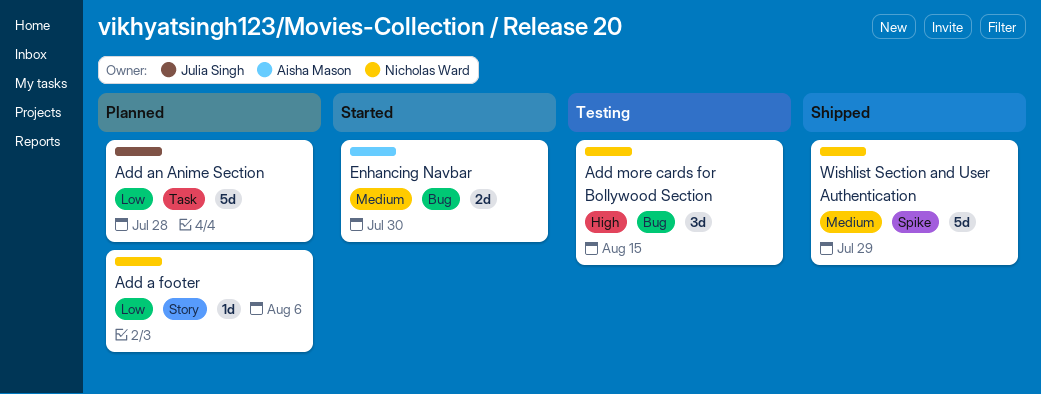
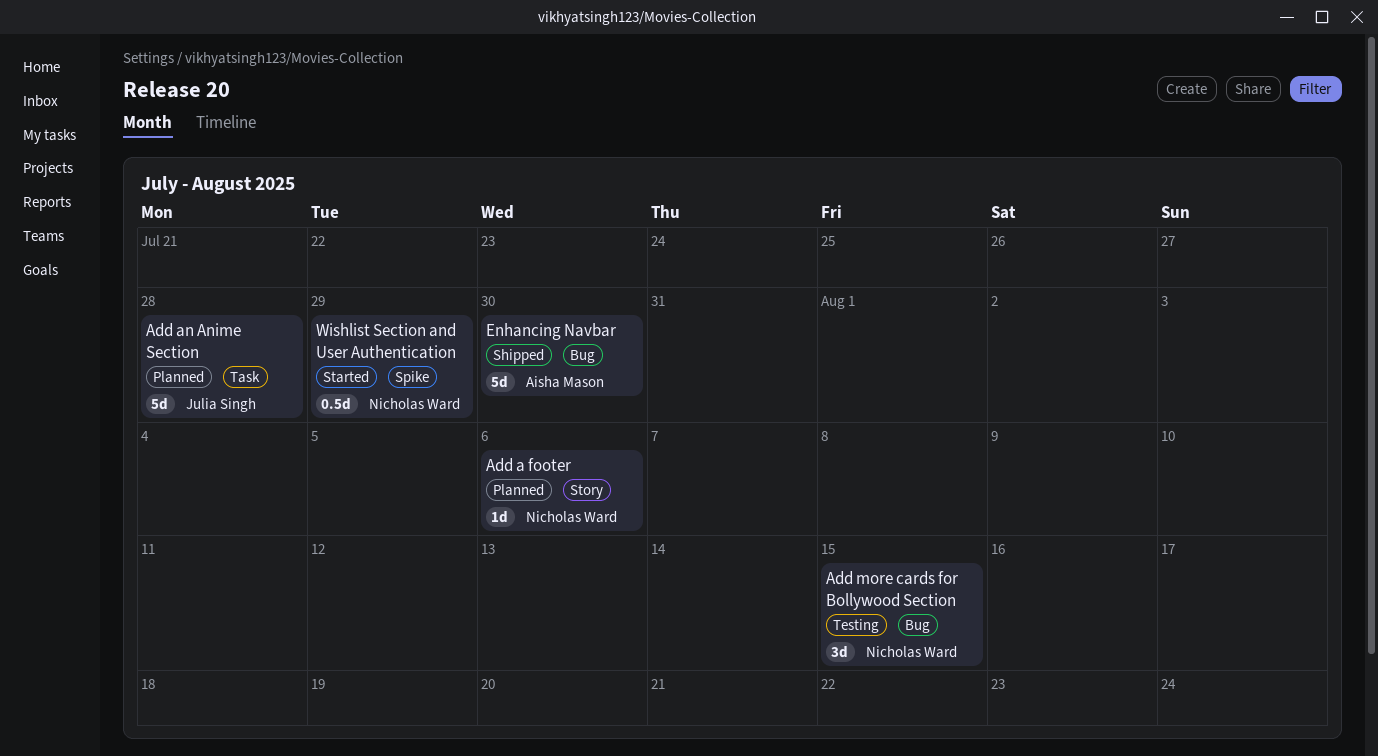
Enhancing Navbar, status: Started -> Shipped
Enhancing Navbar, estimate: 2d -> 5d
Wishlist Section and User Authentication, status: Shipped -> Started
Wishlist Section and User Authentication, estimate: 5d -> 0.5d

